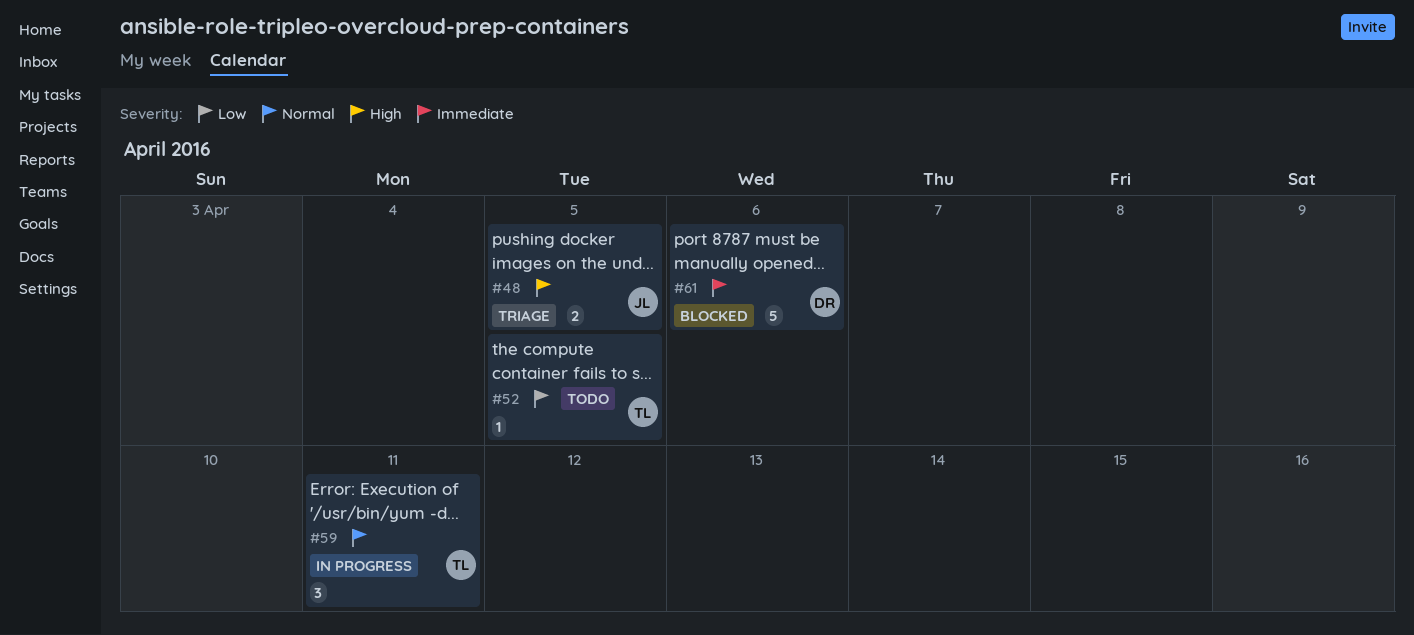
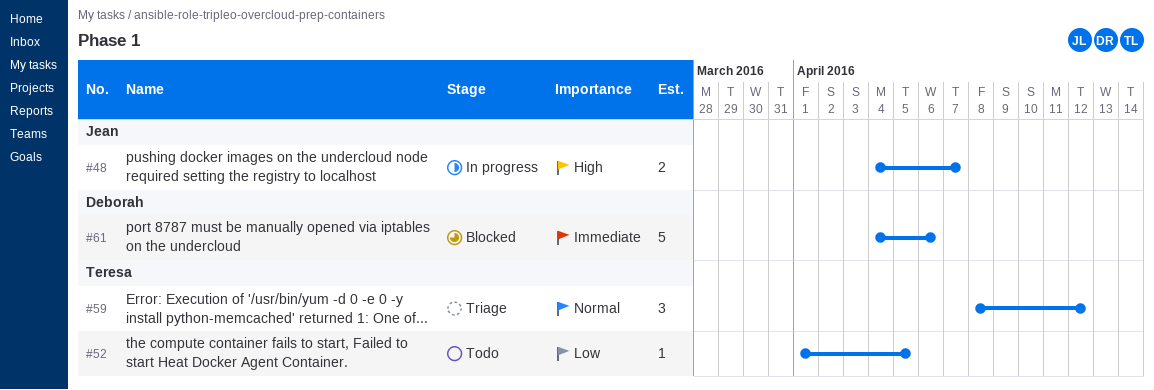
#48, status: Triage -> In progress
#48, due: Apr 5 -> Apr 7
#59, status: In progress -> Triage
#59, due: Apr 11 -> Apr 12

